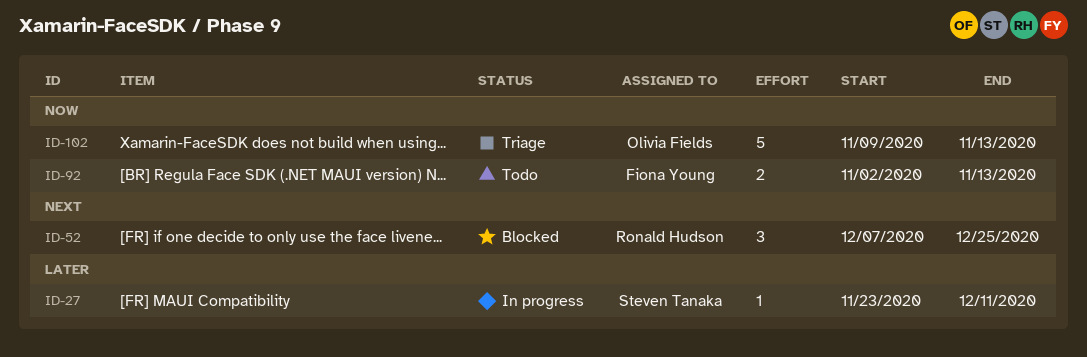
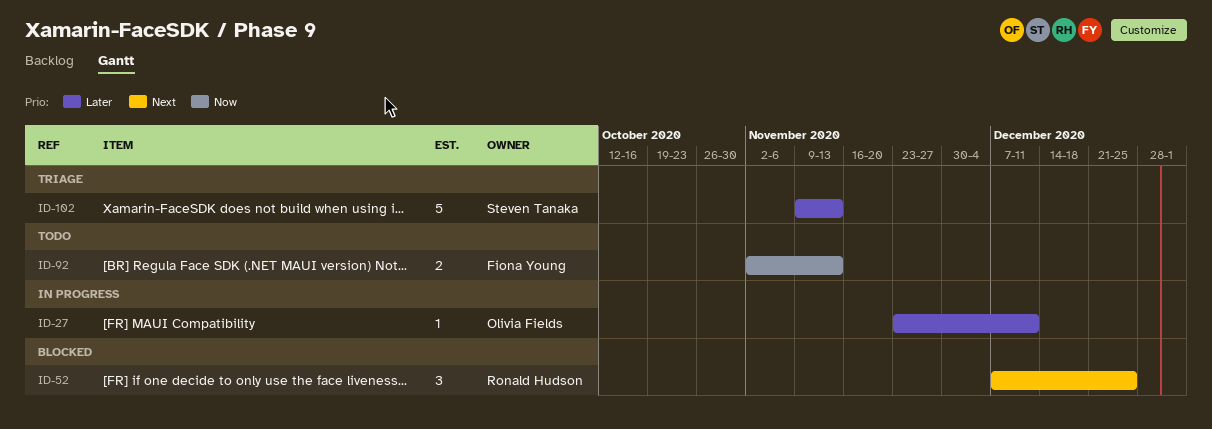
ID-27, owner: Steven Tanaka -> Olivia Fields
ID-102, owner: Olivia Fields -> Steven Tanaka
ID-102, priority: Now -> Later

